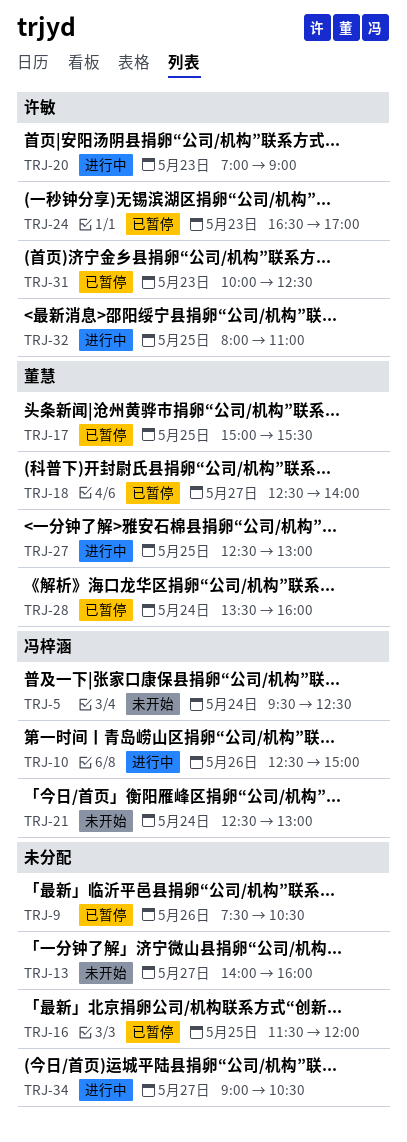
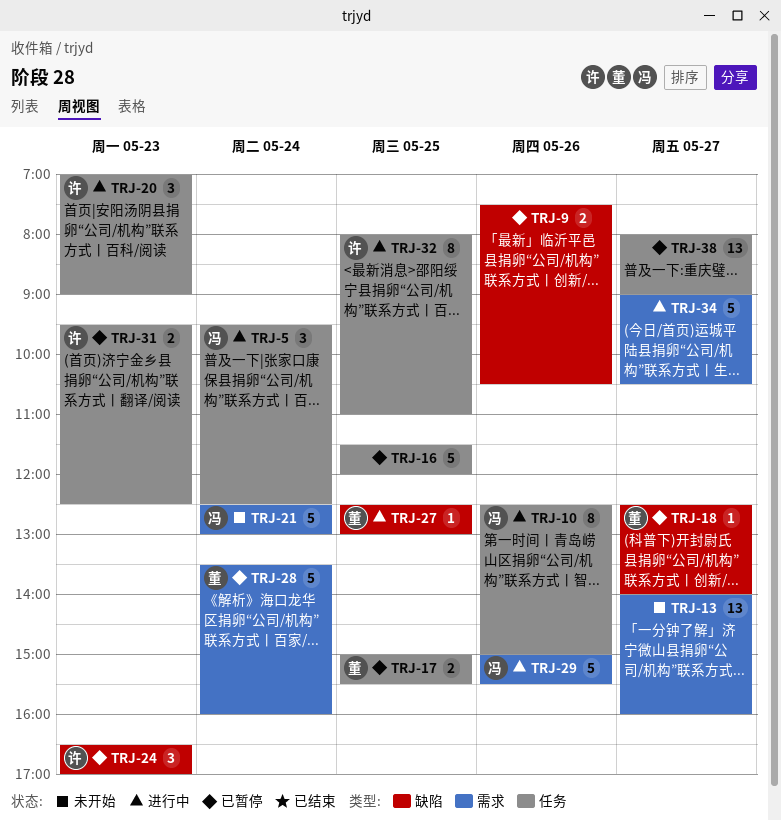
TRJ-5, status: 未开始 -> 进行中
TRJ-29: none -> present
TRJ-31, begins: 10:00 -> 09:30
TRJ-38: none -> present

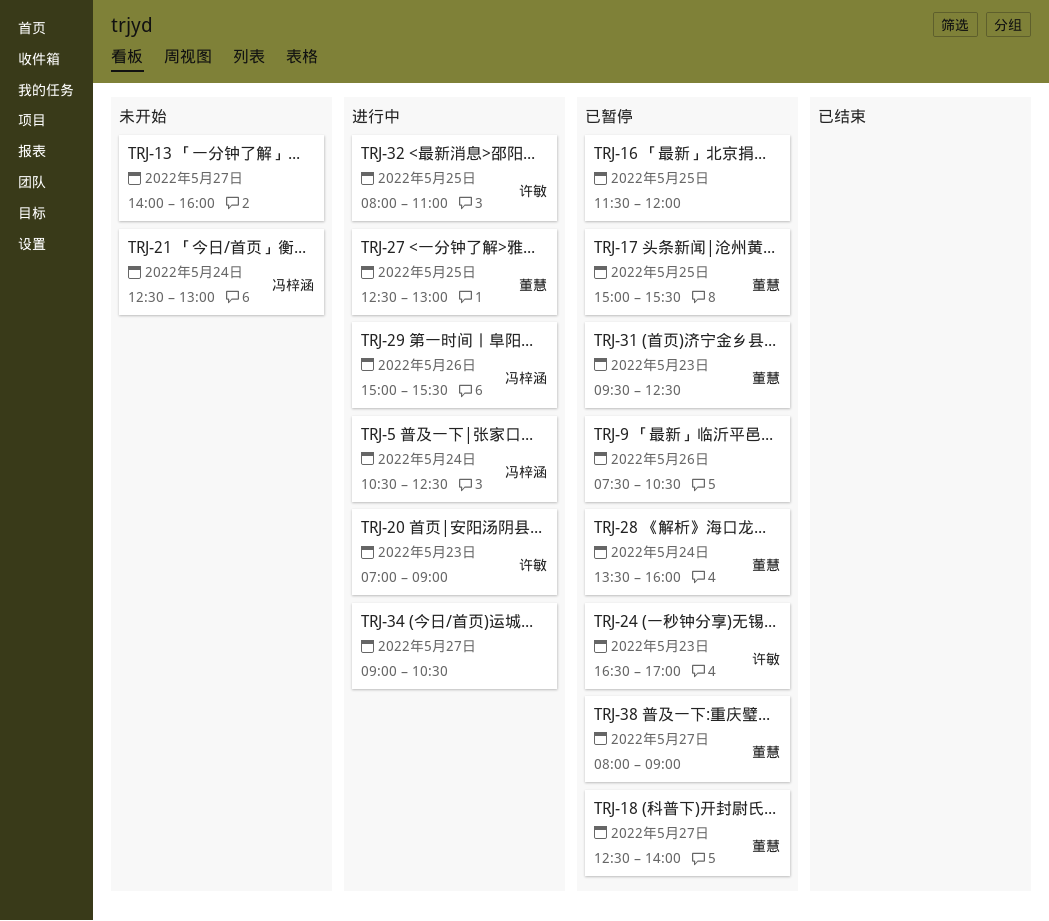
TRJ-5, begins: 09:30 -> 10:30
TRJ-10: present -> none
TRJ-31, owner: 许敏 -> 董慧
TRJ-38, owner: none -> 董慧

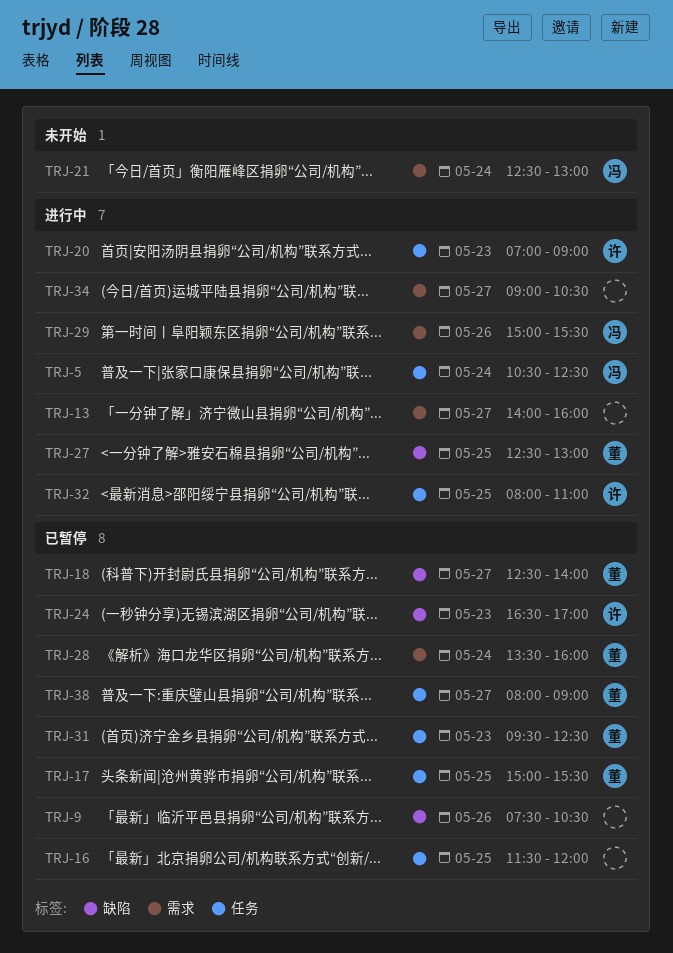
TRJ-13, status: 未开始 -> 进行中

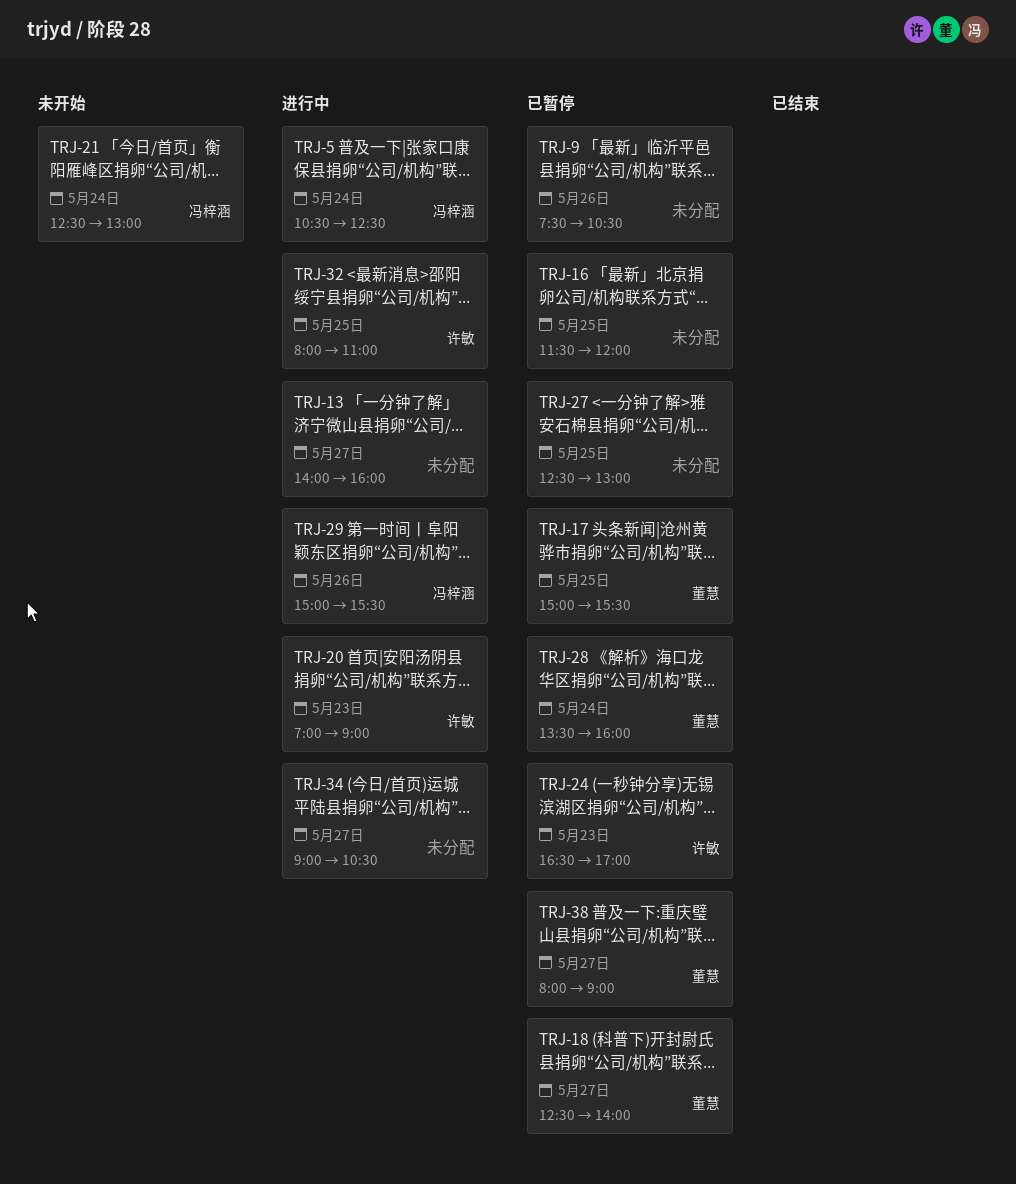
TRJ-27, status: 进行中 -> 已暂停
TRJ-27, owner: 董慧 -> none
TRJ-31: present -> none

